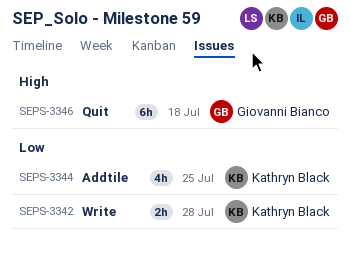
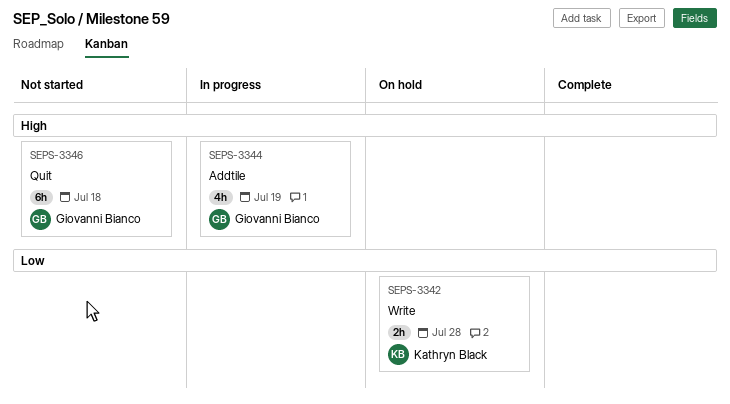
SEPS-3344, owner: Kathryn Black -> Giovanni Bianco
SEPS-3344, priority: Low -> High
SEPS-3344, due: Jul 25 -> Jul 19

